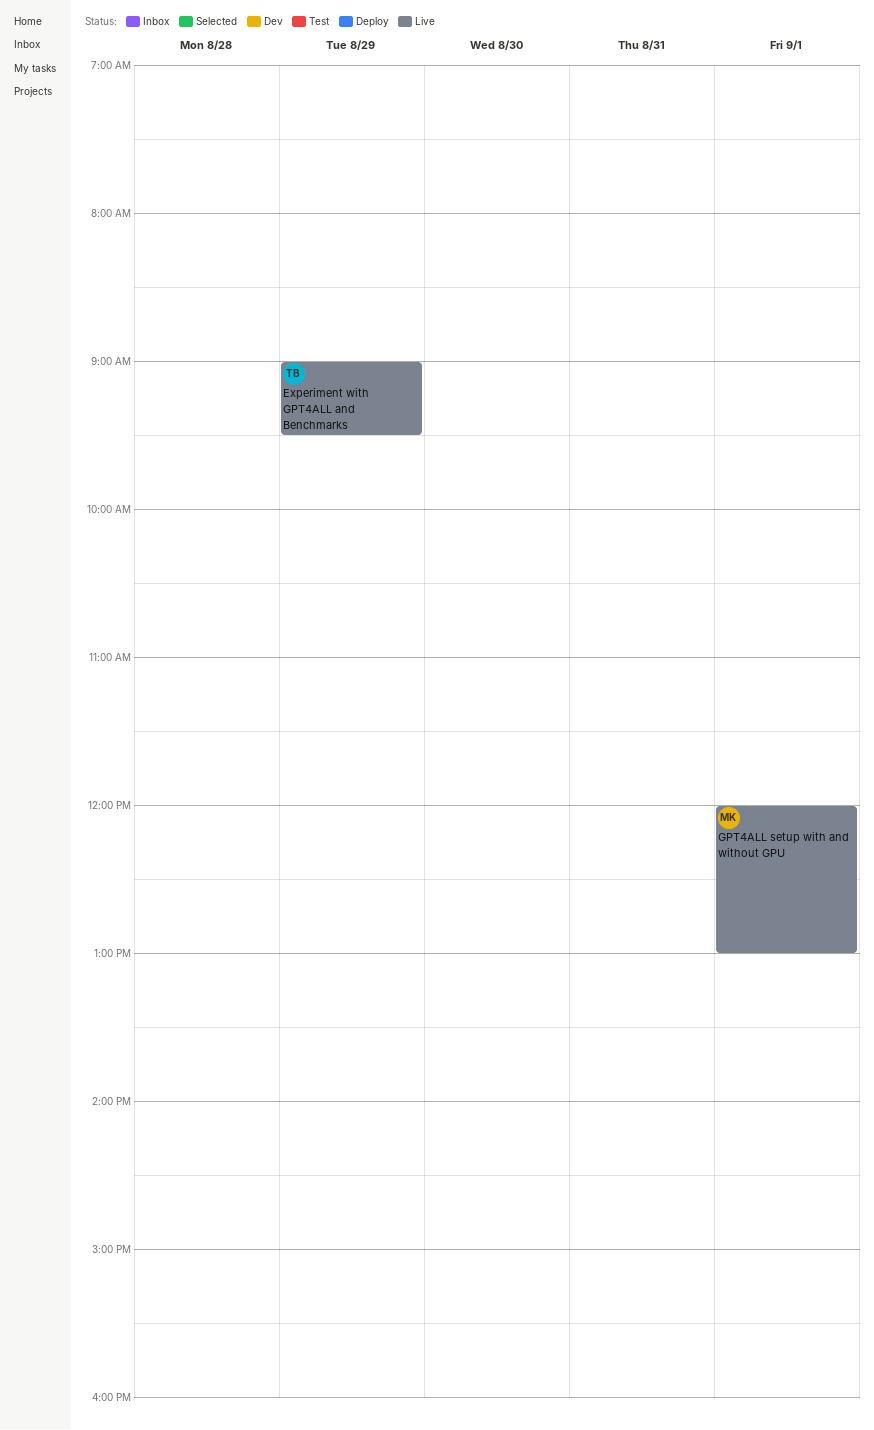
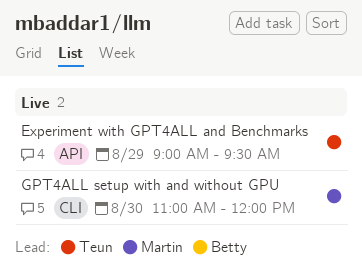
GPT4ALL setup with and without GPU, day: Sep 1 -> Aug 30
GPT4ALL setup with and without GPU, begins: 12:00 -> 11:00
GPT4ALL setup with and without GPU, ends: 13:00 -> 12:00

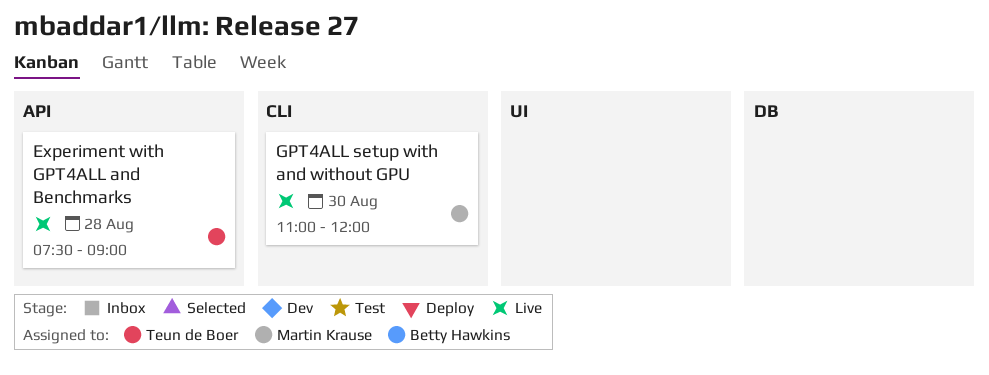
Experiment with GPT4ALL and Benchmarks, day: Aug 29 -> Aug 28
Experiment with GPT4ALL and Benchmarks, begins: 09:00 -> 07:30
Experiment with GPT4ALL and Benchmarks, ends: 09:30 -> 09:00

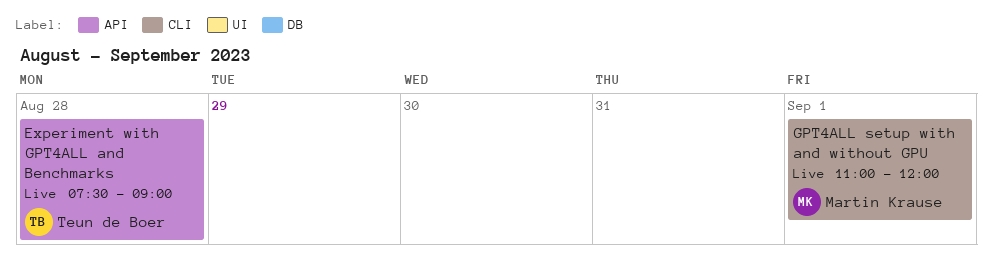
GPT4ALL setup with and without GPU, day: Aug 30 -> Sep 1

